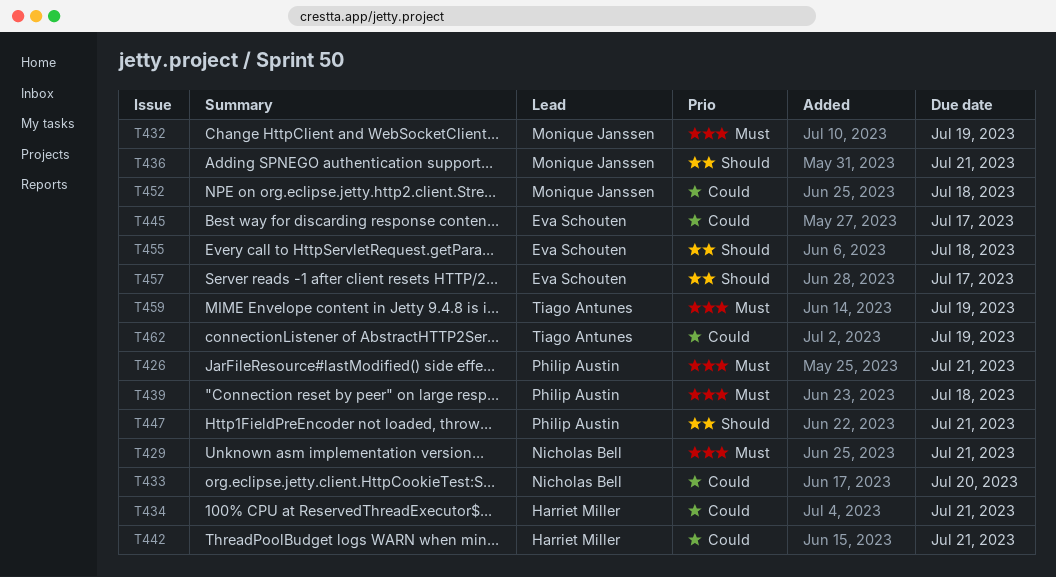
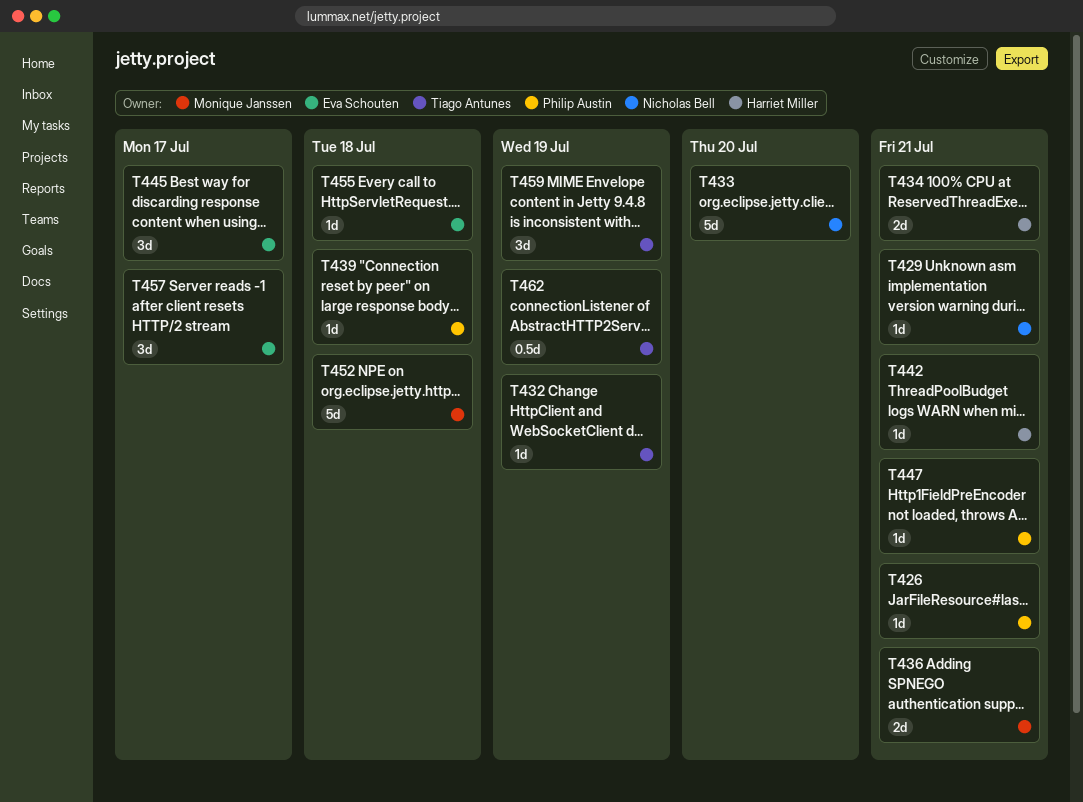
T432, owner: Monique Janssen -> Tiago Antunes

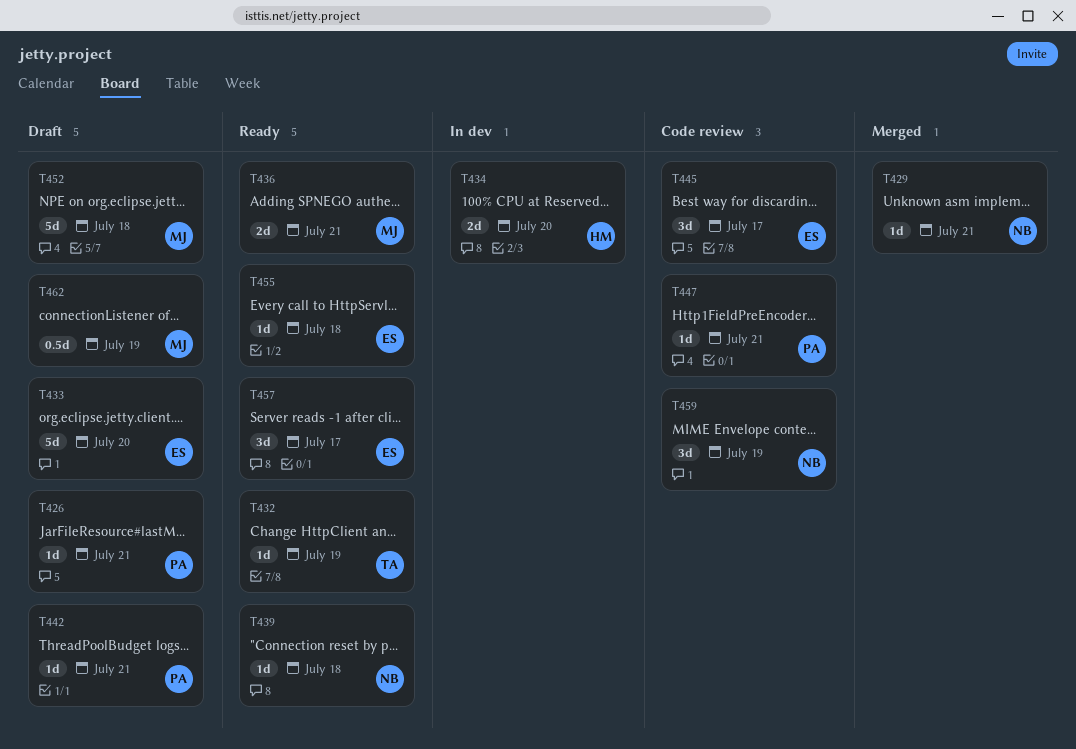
T433, owner: Nicholas Bell -> Eva Schouten
T434, due: Jul 21 -> Jul 20
T439, owner: Philip Austin -> Nicholas Bell
T442, owner: Harriet Miller -> Philip Austin
T459, owner: Tiago Antunes -> Nicholas Bell
T462, owner: Tiago Antunes -> Monique Janssen

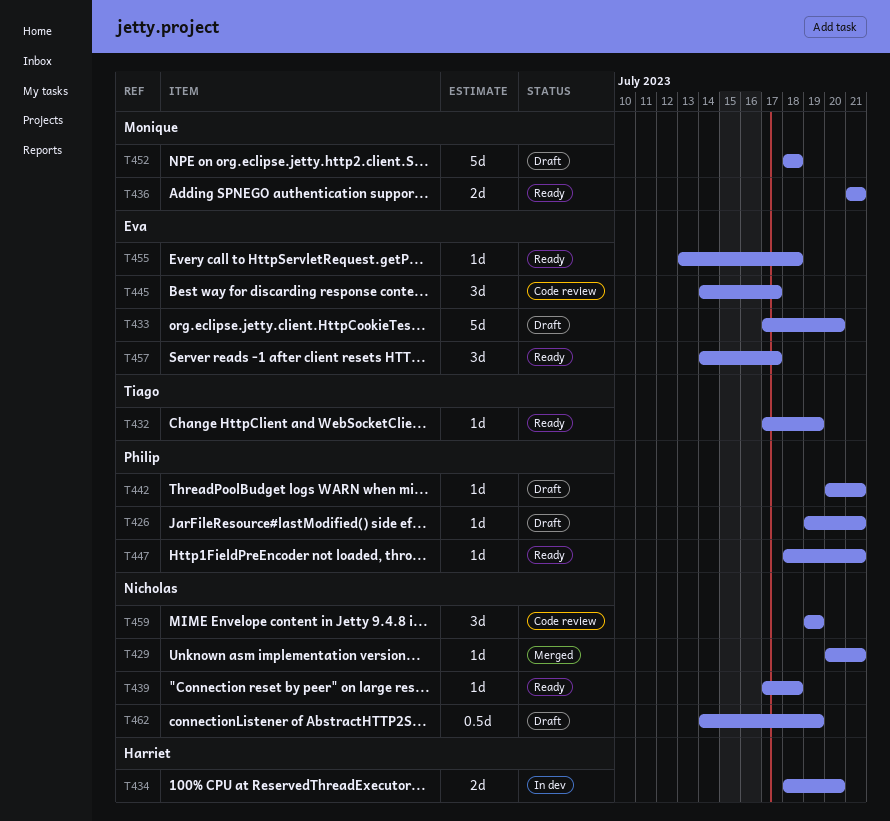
T447, status: Code review -> Ready
T462, owner: Monique -> Nicholas

